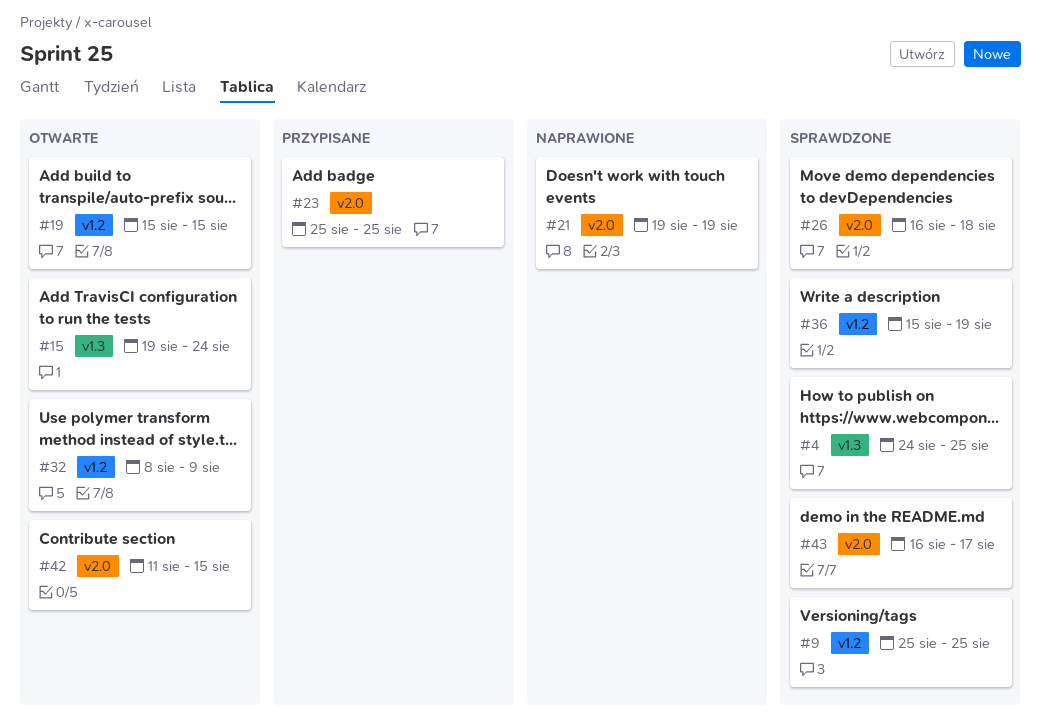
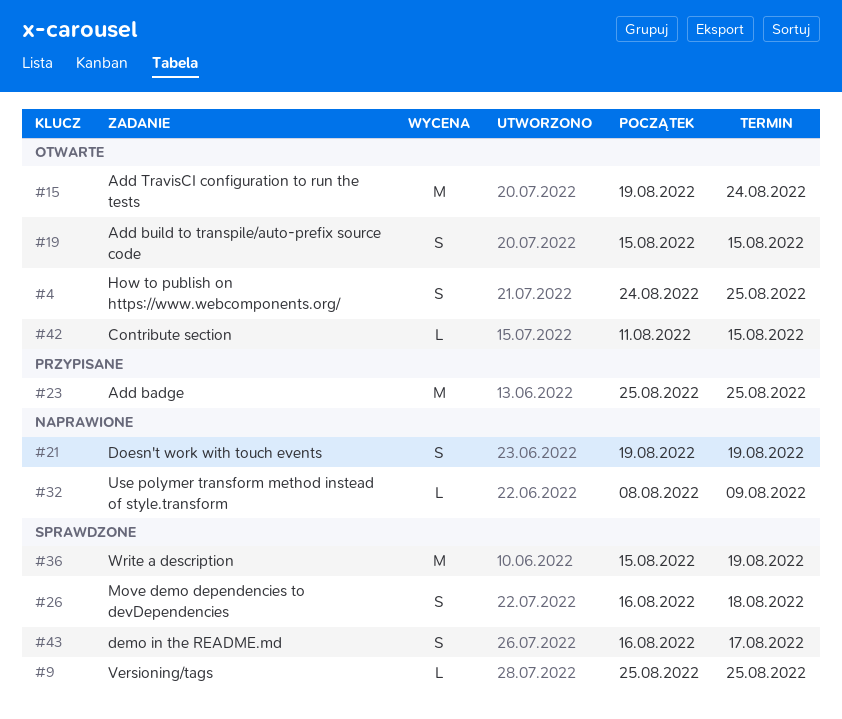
#4, status: Sprawdzone -> Otwarte
#32, status: Otwarte -> Naprawione

